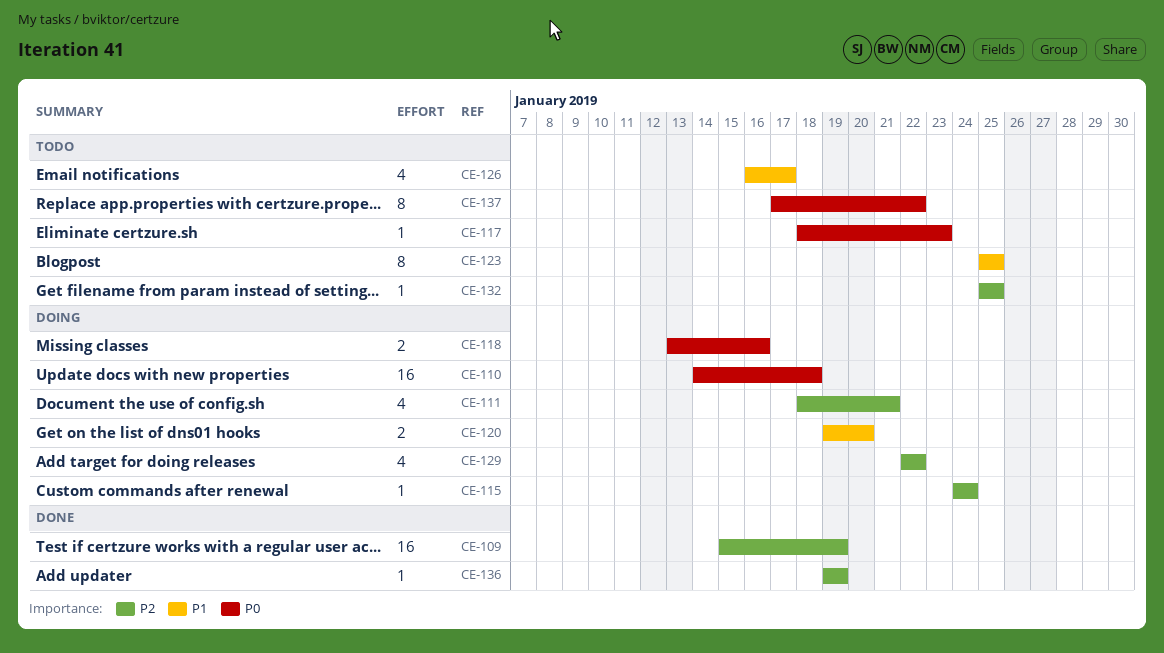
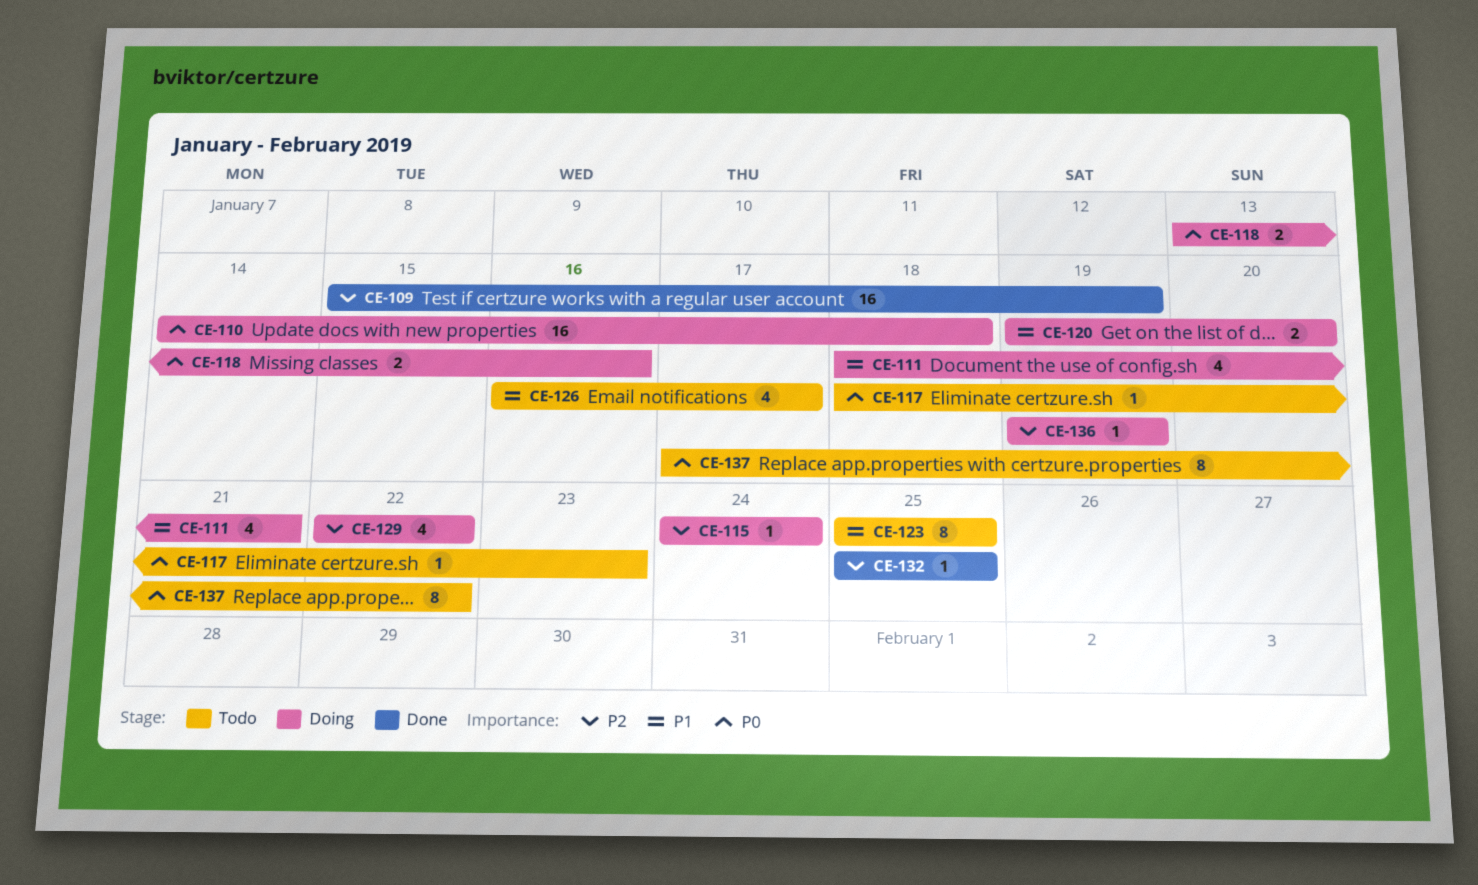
CE-111, priority: P2 -> P1
CE-132, status: Todo -> Done
CE-136, status: Done -> Doing

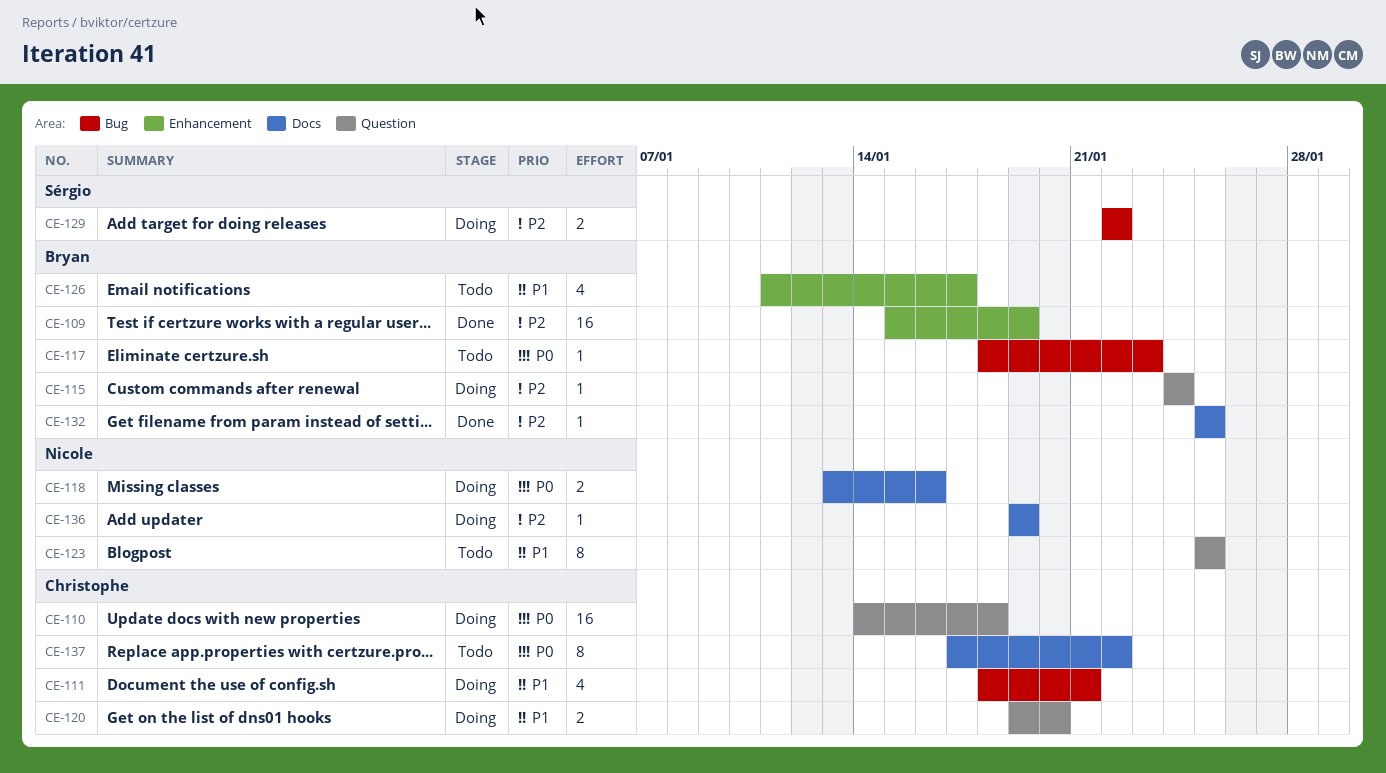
CE-126, start: Jan 16 -> Jan 11
CE-129, estimate: 4 -> 2

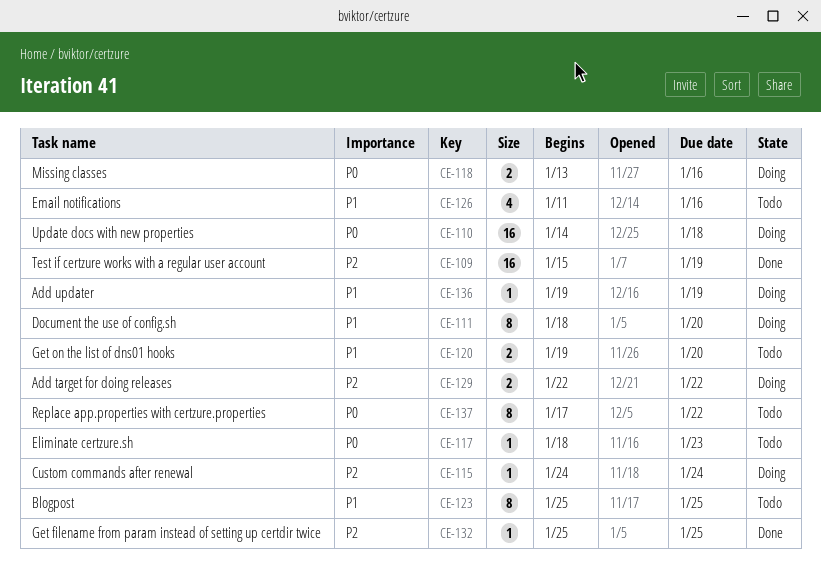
CE-111, estimate: 4 -> 8
CE-111, due: Jan 21 -> Jan 20
CE-120, status: Doing -> Todo
CE-126, due: Jan 17 -> Jan 16
CE-136, priority: P2 -> P1

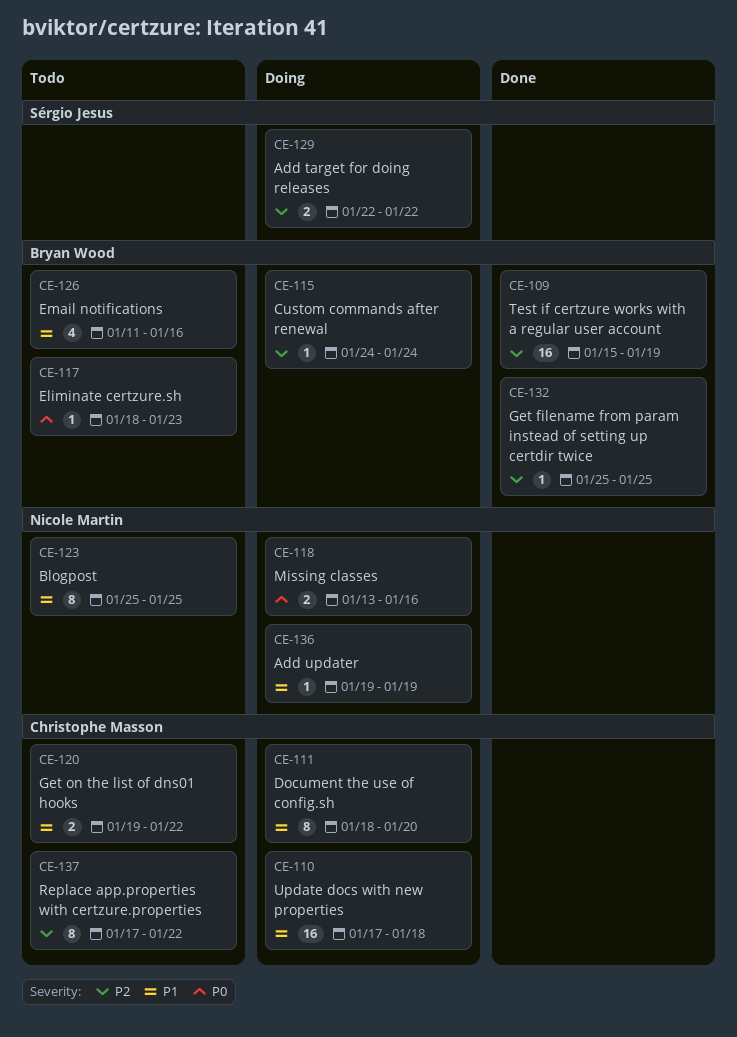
CE-110, priority: P0 -> P1
CE-110, start: Jan 14 -> Jan 17
CE-120, due: Jan 20 -> Jan 22
CE-137, priority: P0 -> P2

